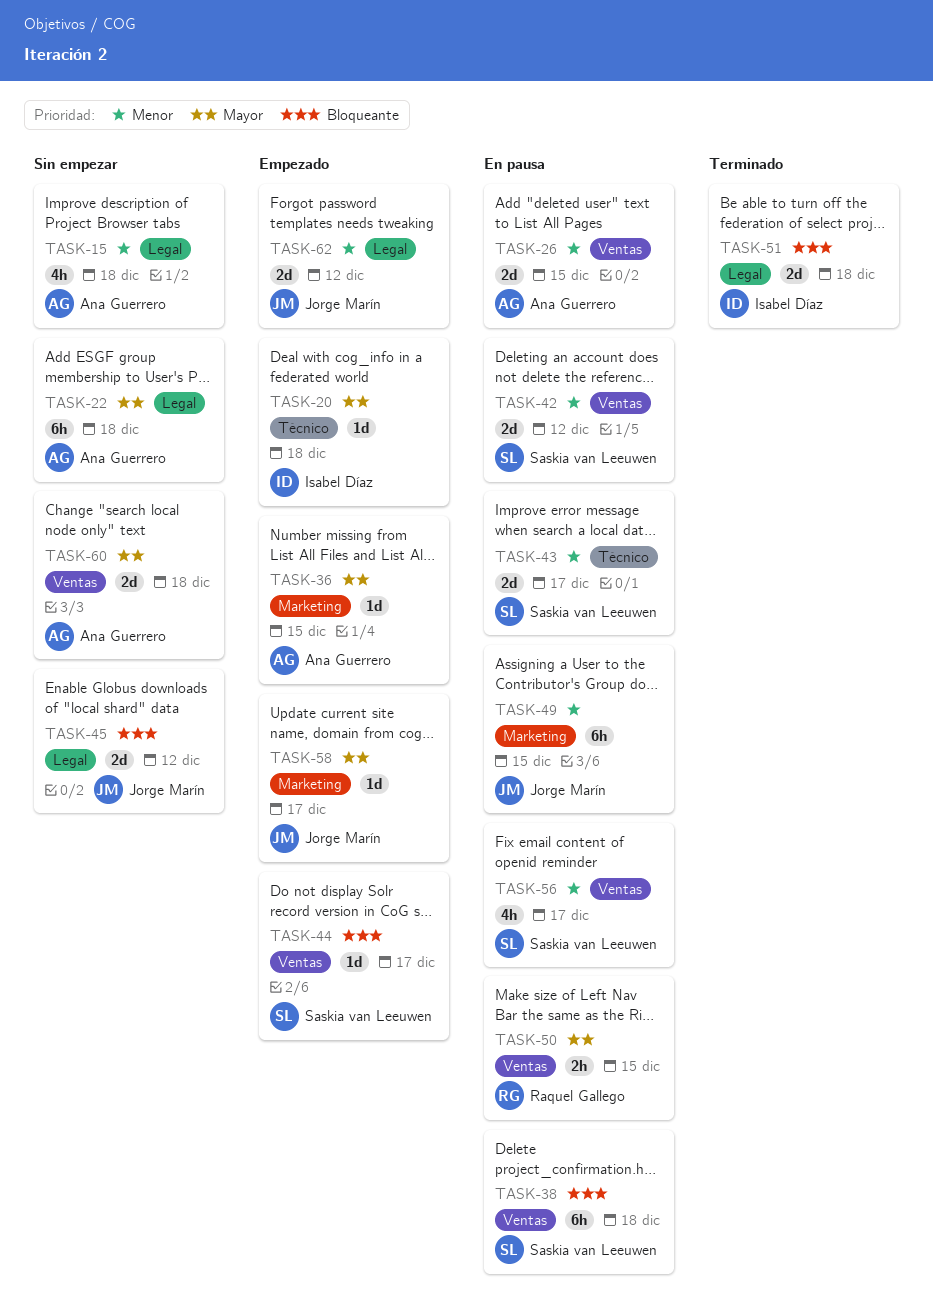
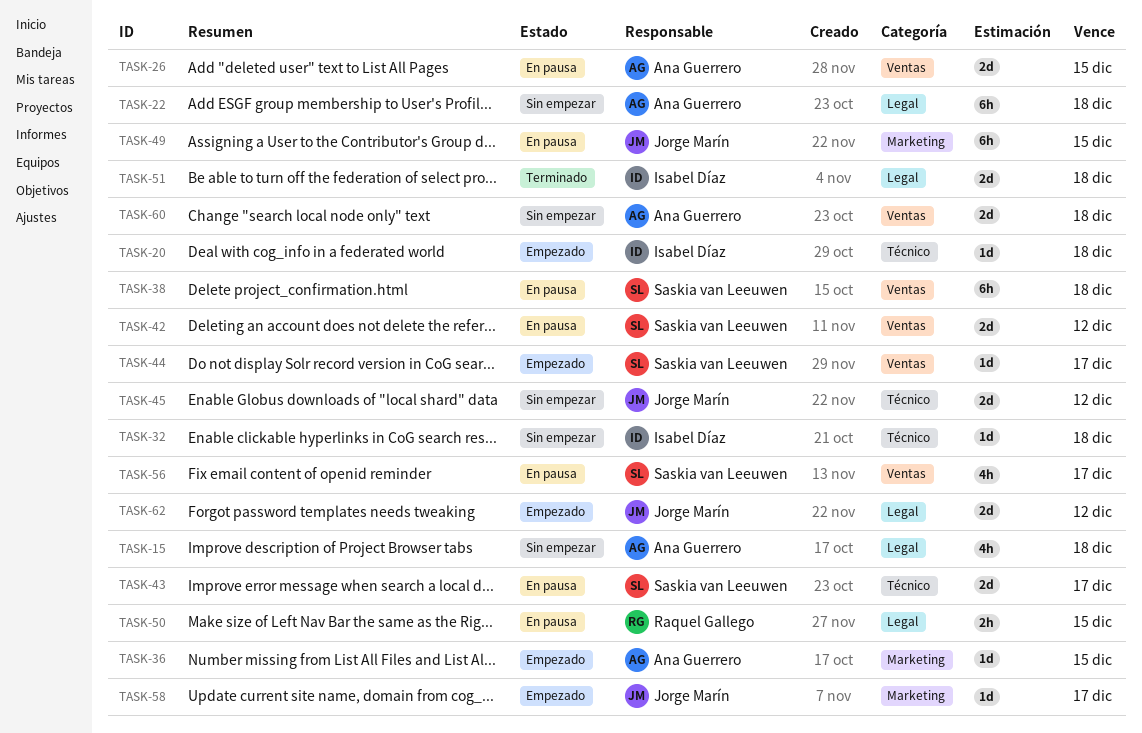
TASK-32: none -> present
TASK-45, label: Legal -> Técnico
TASK-50, label: Ventas -> Legal

